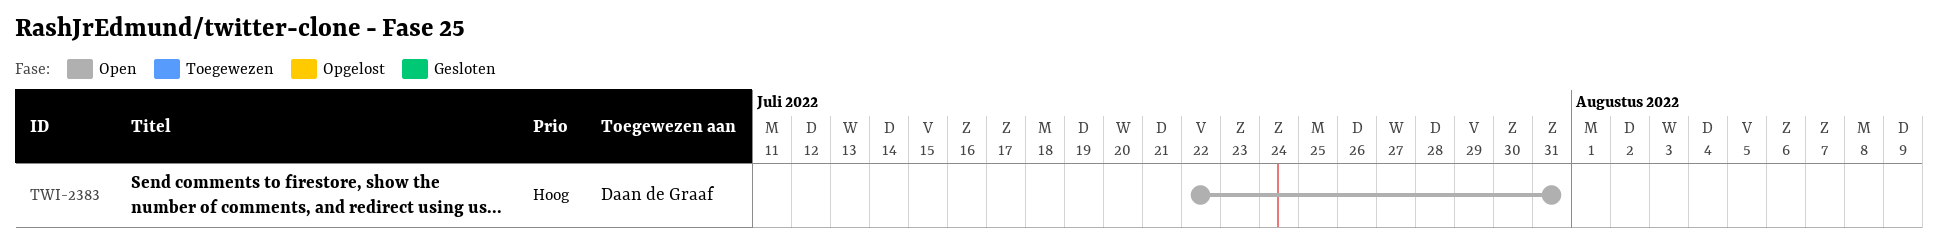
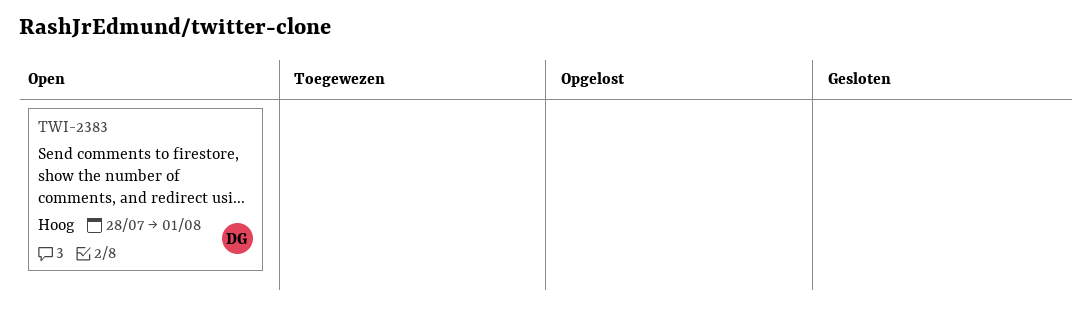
TWI-2383, start: Jul 22 -> Jul 28
TWI-2383, due: Jul 31 -> Aug 1

